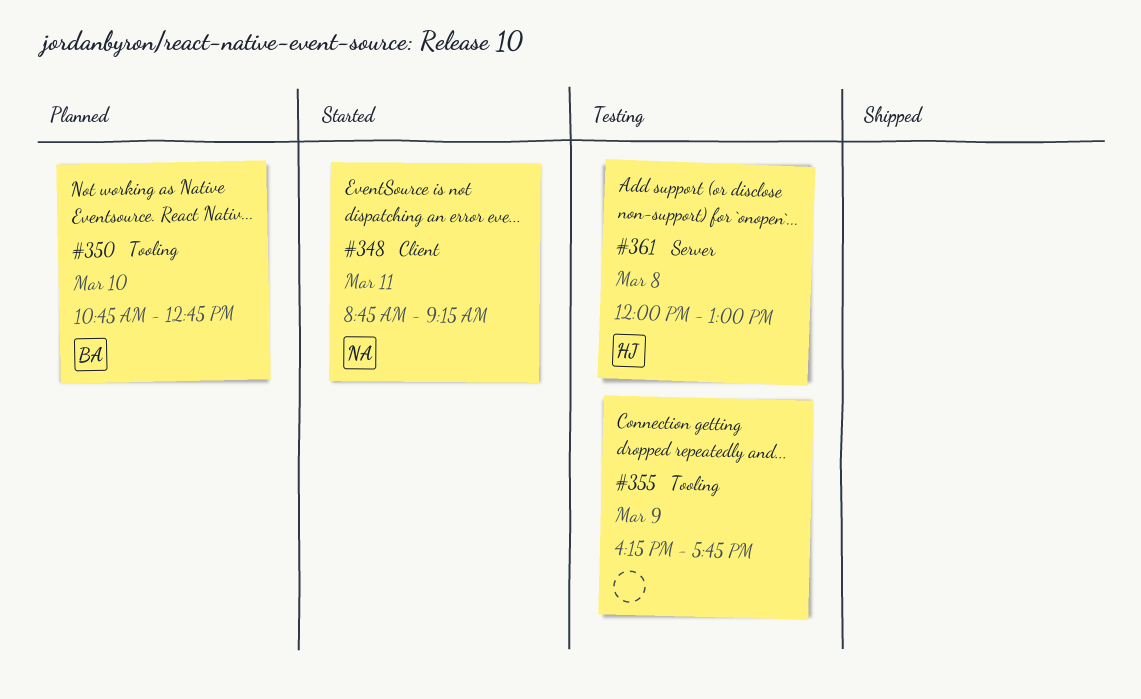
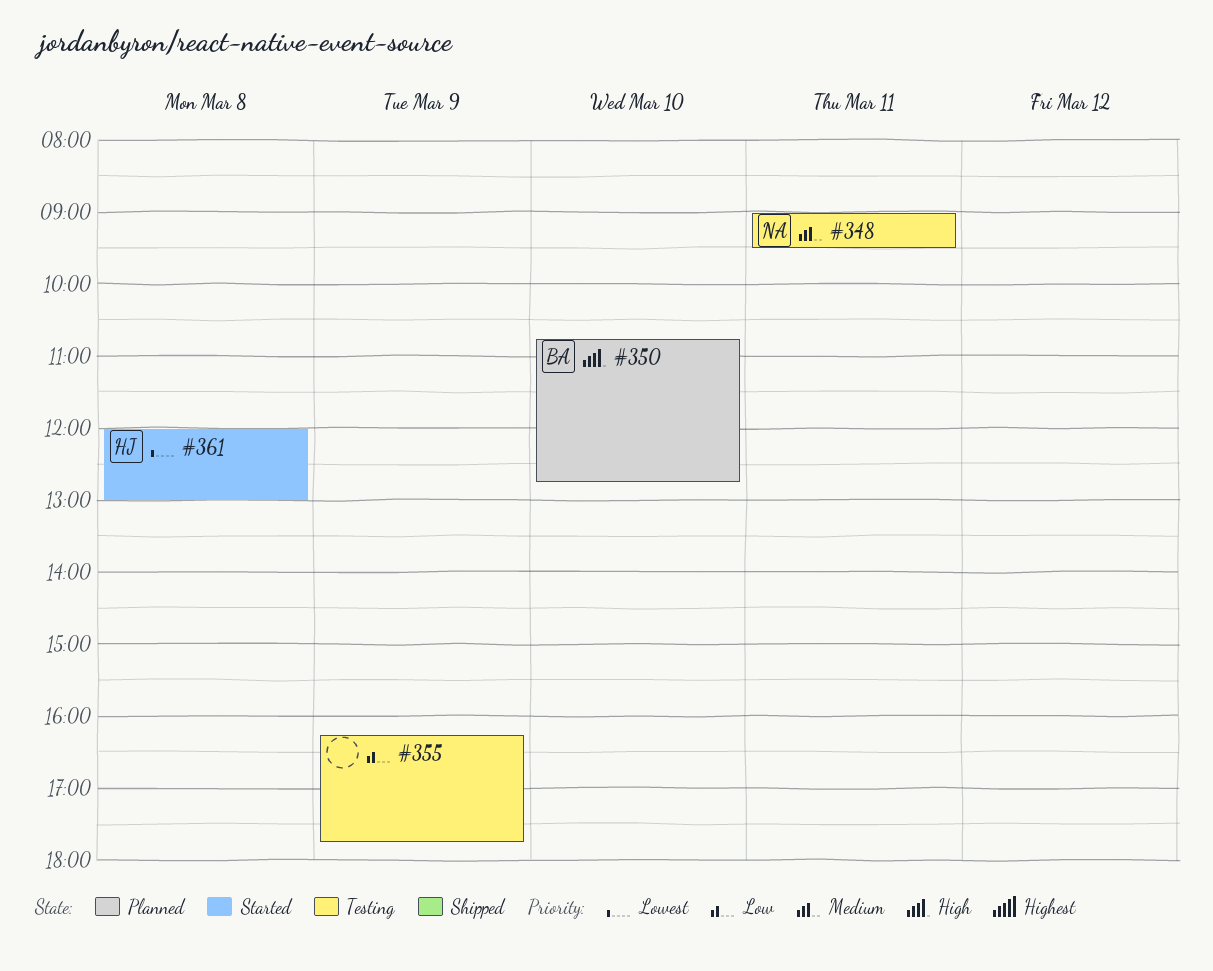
#348, status: Started -> Testing
#348, begins: 08:45 -> 09:00
#348, ends: 09:15 -> 09:30
#361, status: Testing -> Started

